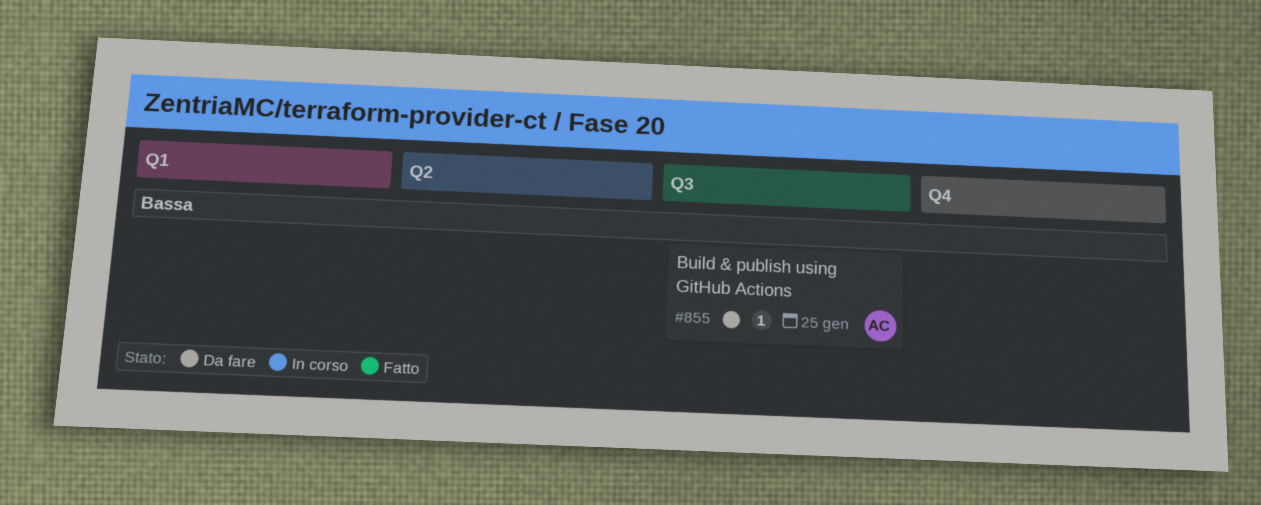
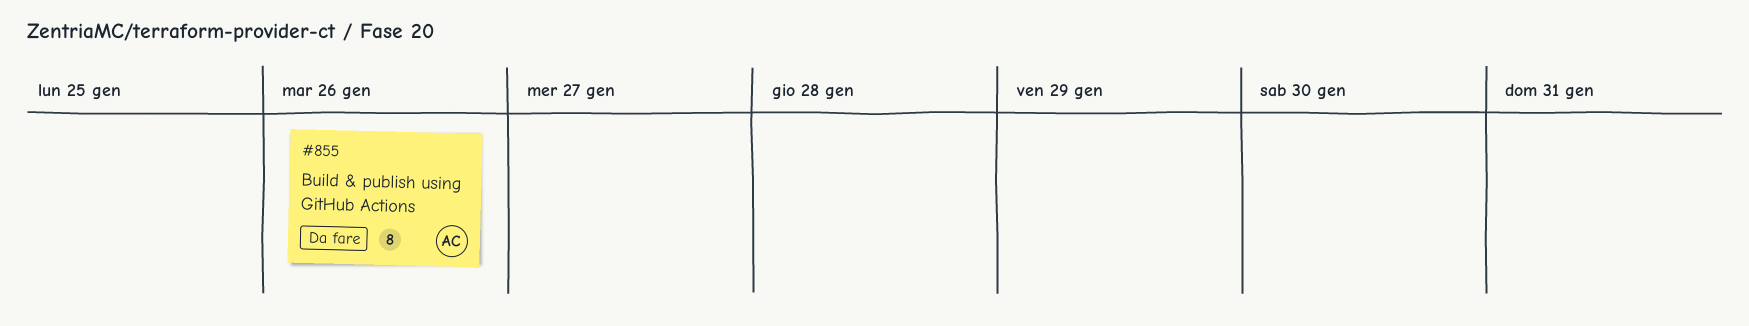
#855, estimate: 1 -> 8
#855, due: Jan 25 -> Jan 26

